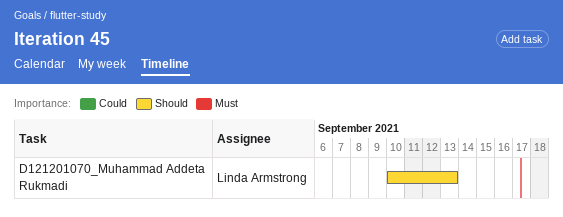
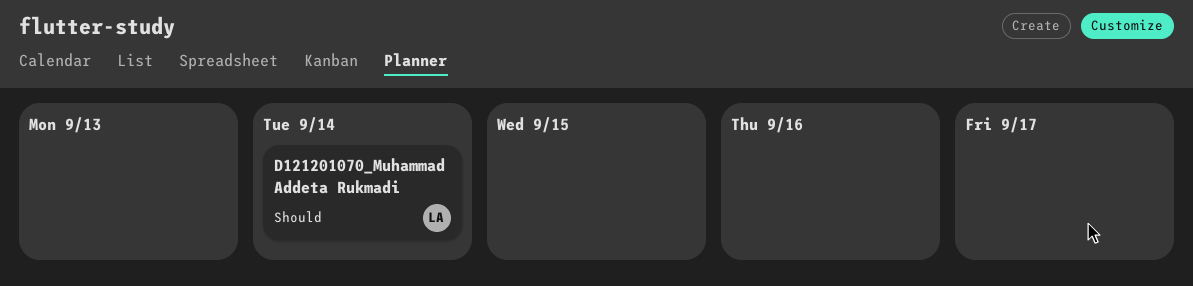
D121201070_Muhammad Addeta Rukmadi, due: Sep 13 -> Sep 14

